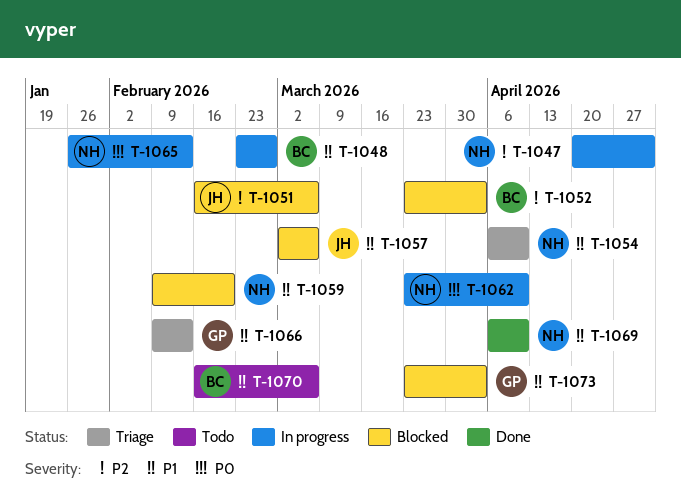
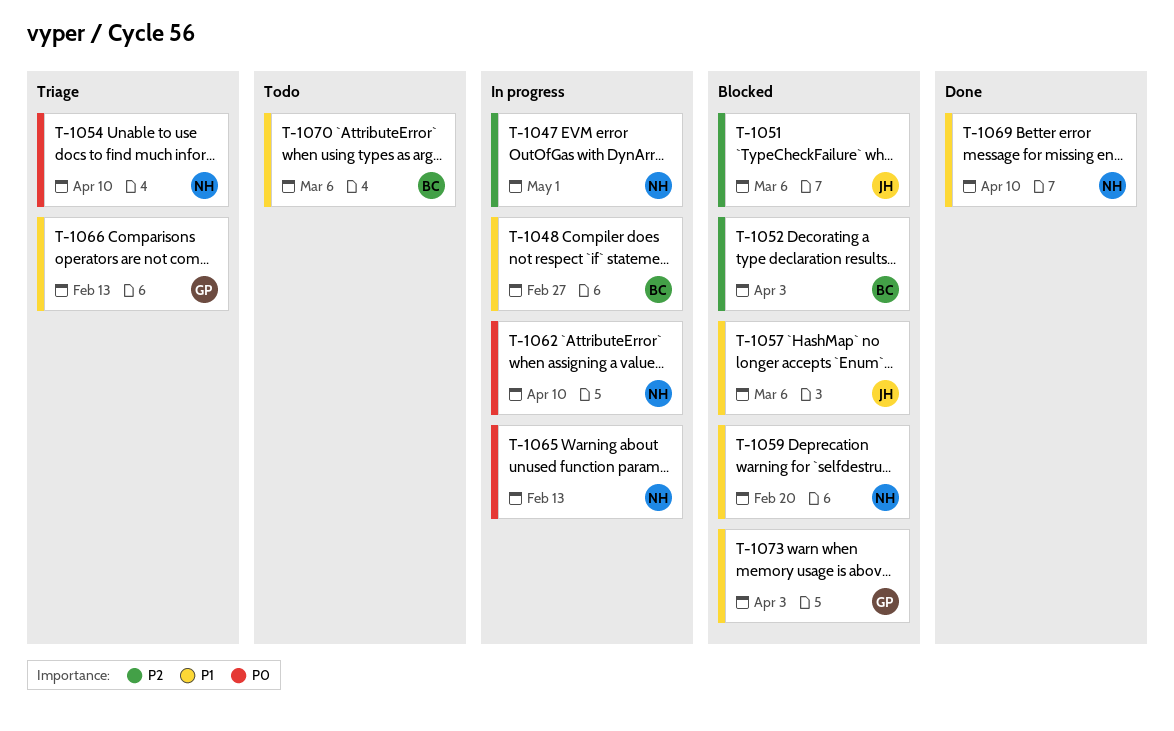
T-1054, priority: P1 -> P0

